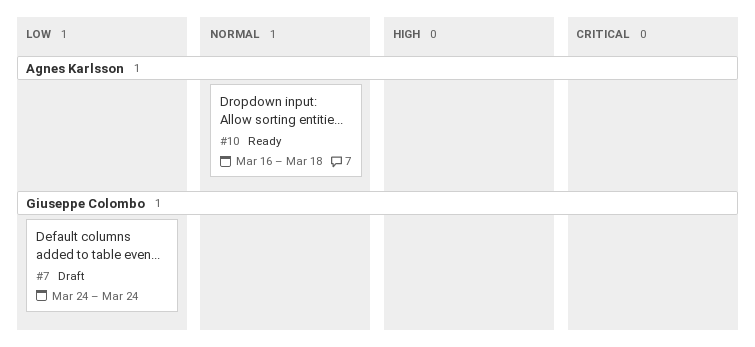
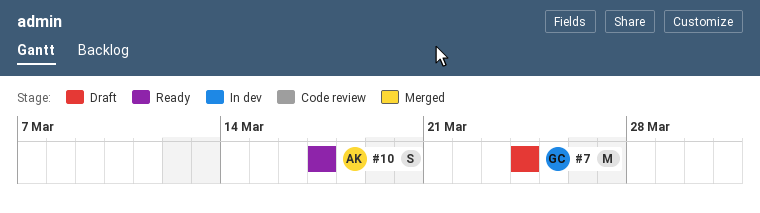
#10, start: Mar 16 -> Mar 17
#10, due: Mar 18 -> Mar 17

